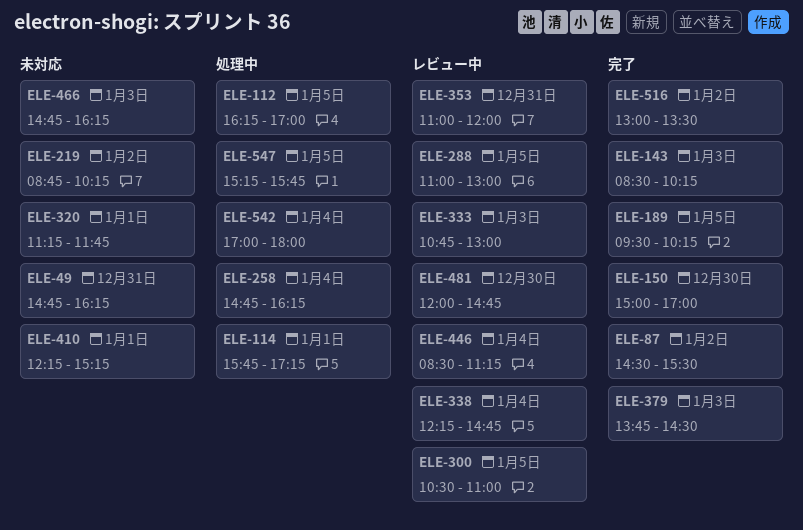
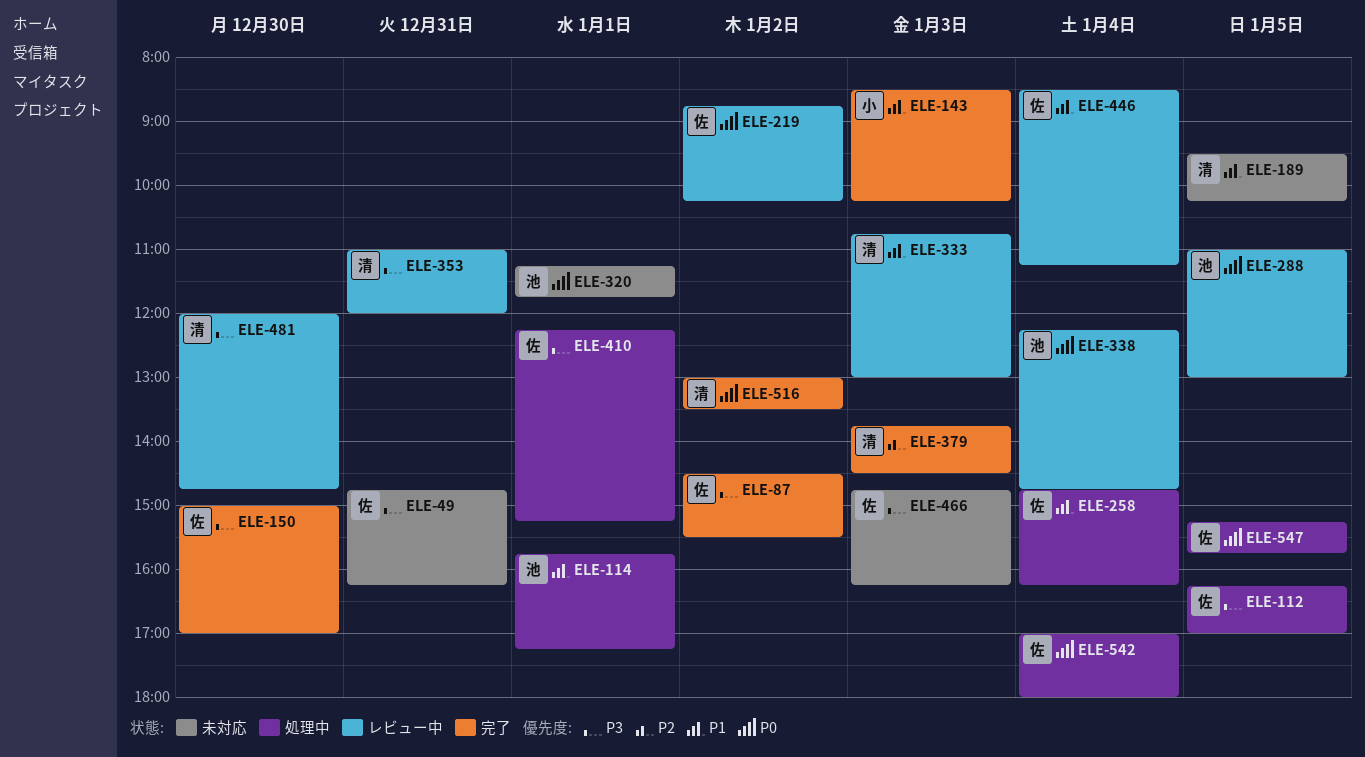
ELE-189, status: 完了 -> 未対応
ELE-219, status: 未対応 -> レビュー中
ELE-300: present -> none
ELE-410, status: 未対応 -> 処理中

